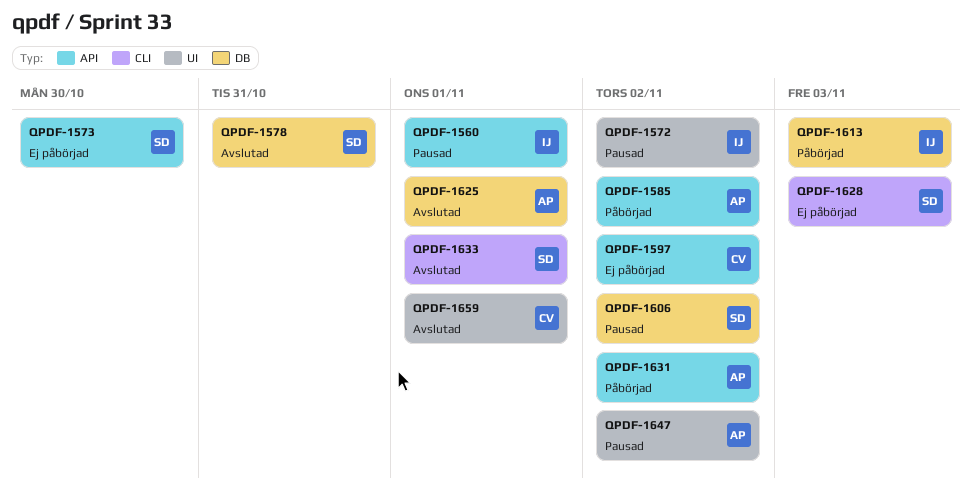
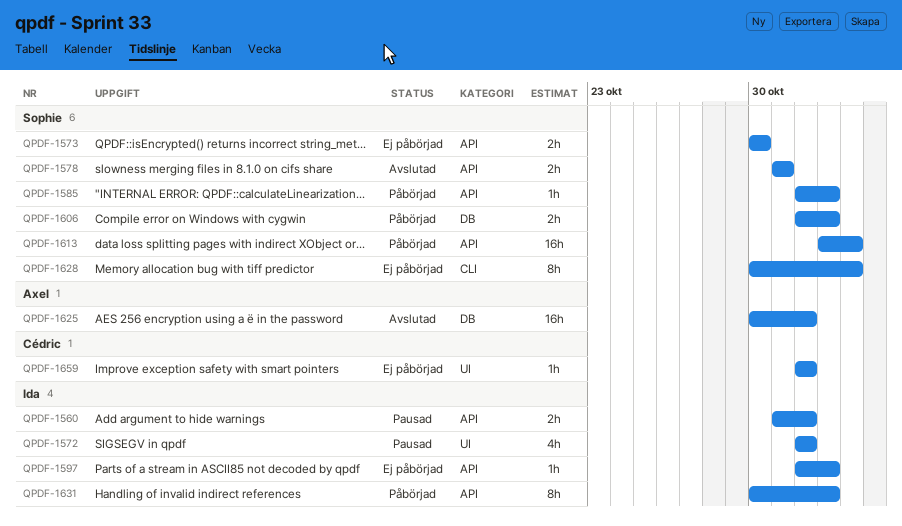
QPDF-1572, due: Nov 2 -> Nov 1
QPDF-1578, label: DB -> API
QPDF-1585, owner: Axel -> Sophie
QPDF-1597, owner: Cédric -> Ida
QPDF-1606, status: Pausad -> Påbörjad
QPDF-1613, owner: Ida -> Sophie
QPDF-1613, label: DB -> API
QPDF-1631, owner: Axel -> Ida
QPDF-1633: present -> none
QPDF-1647: present -> none
QPDF-1659, status: Avslutad -> Ej påbörjad

